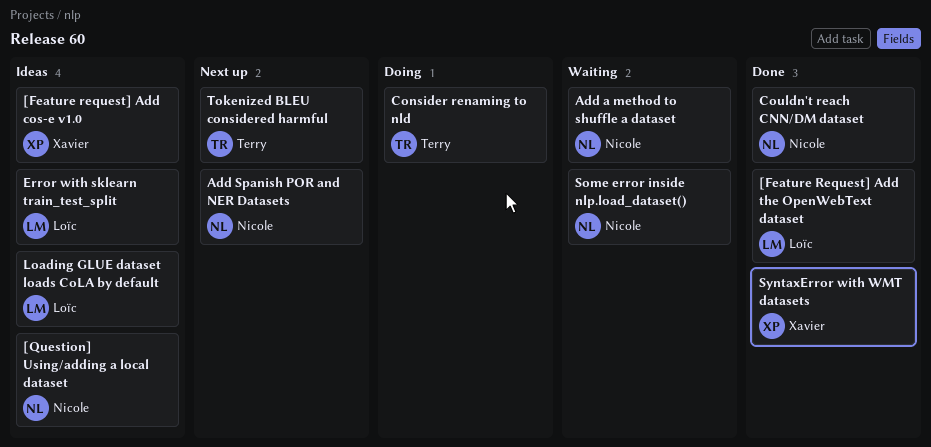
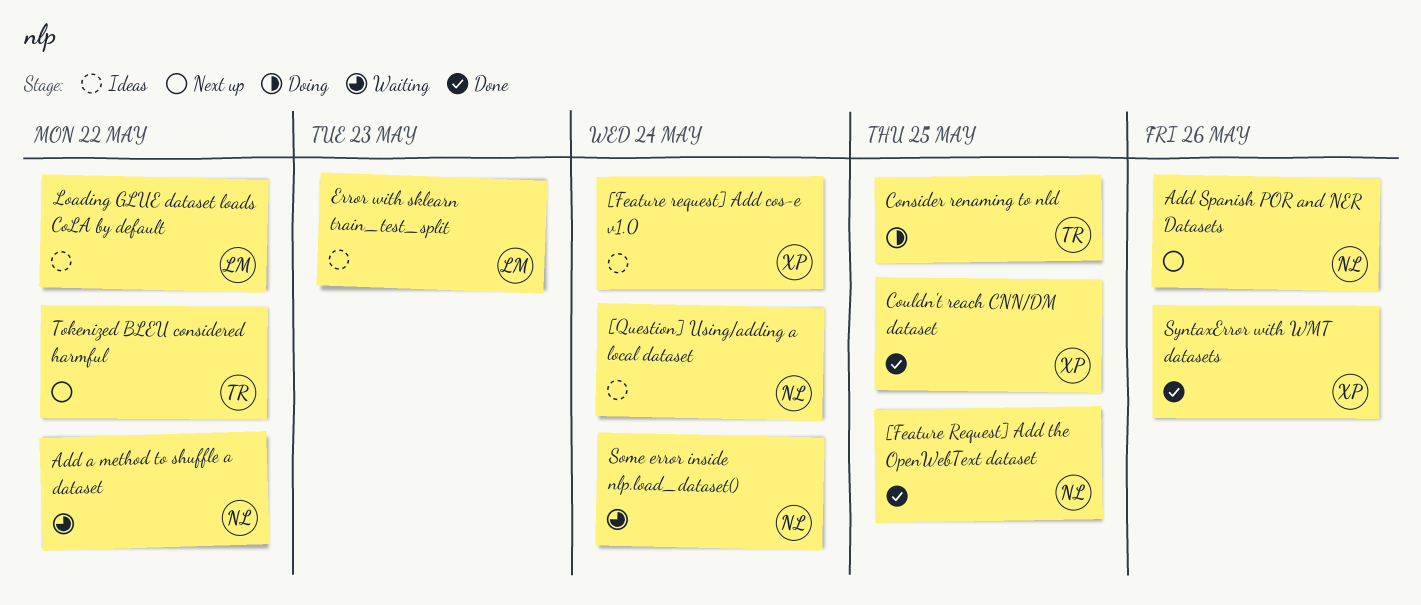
[Feature Request] Add the OpenWebText dataset, owner: Loïc -> Nicole
Couldn't reach CNN/DM dataset, owner: Nicole -> Xavier

